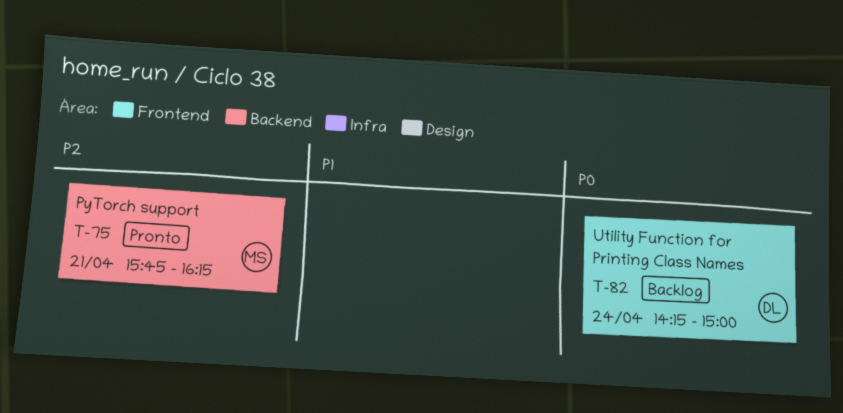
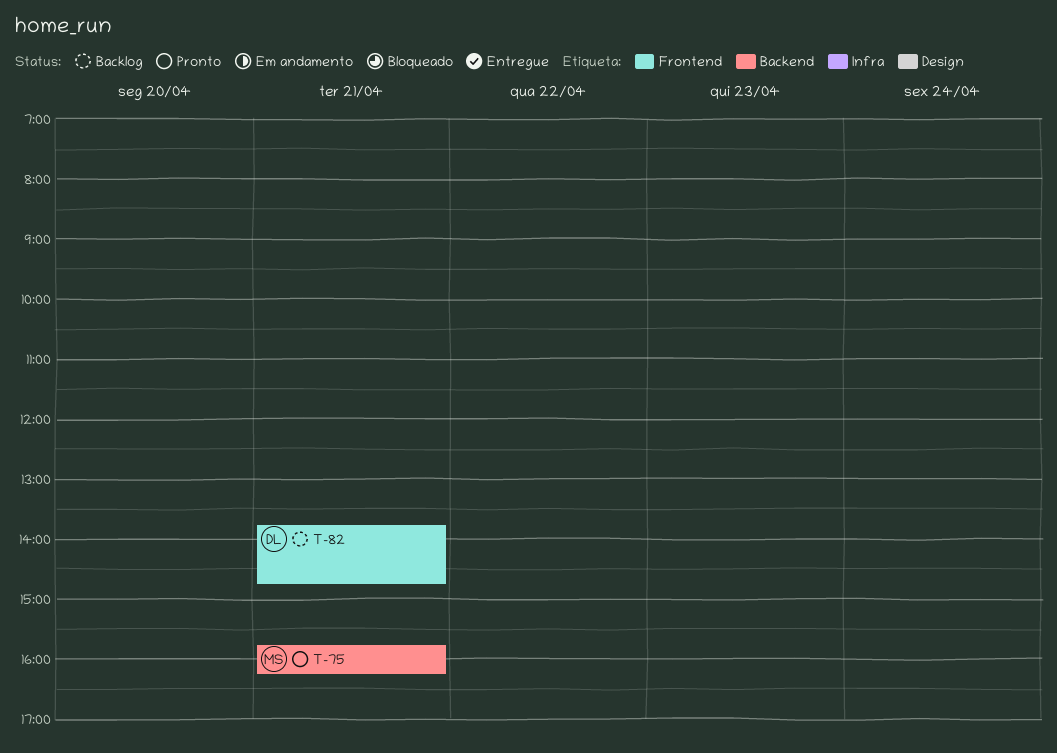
T-82, day: Apr 24 -> Apr 21
T-82, begins: 14:15 -> 13:45
T-82, ends: 15:00 -> 14:45

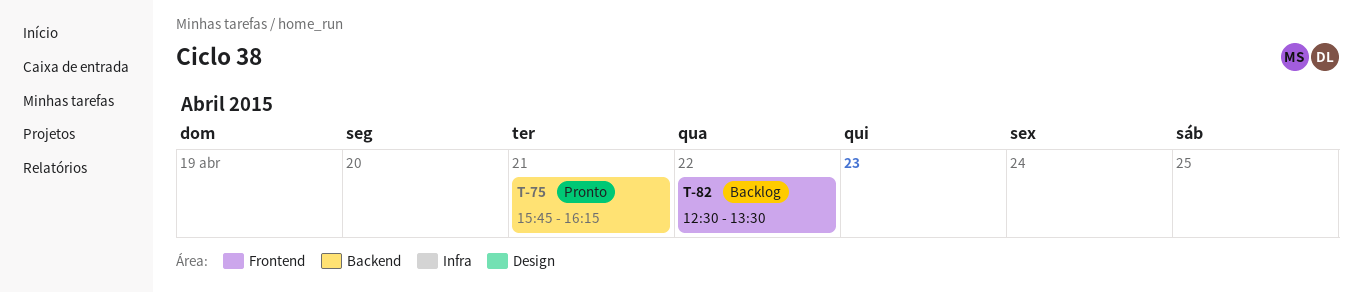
T-82, day: Apr 21 -> Apr 22
T-82, begins: 13:45 -> 12:30
T-82, ends: 14:45 -> 13:30

